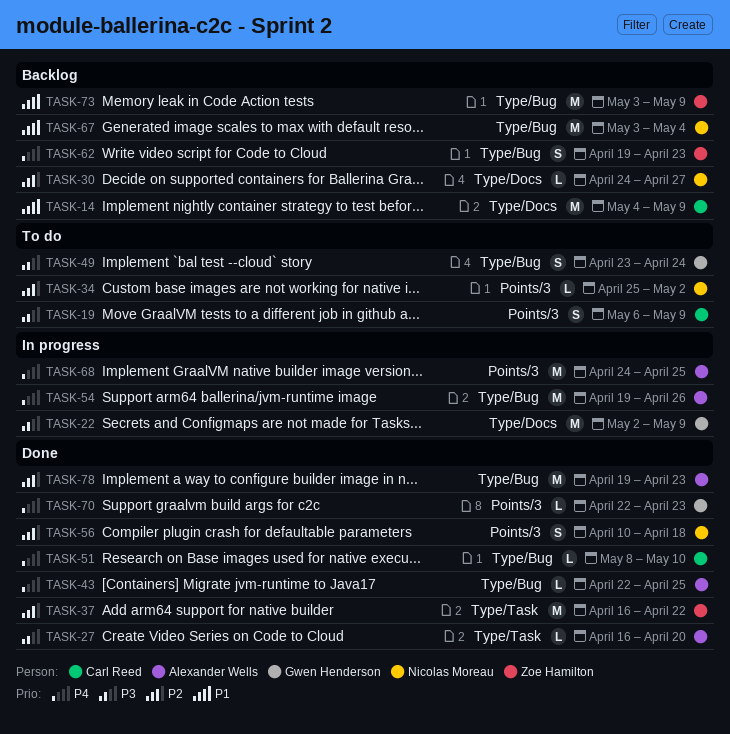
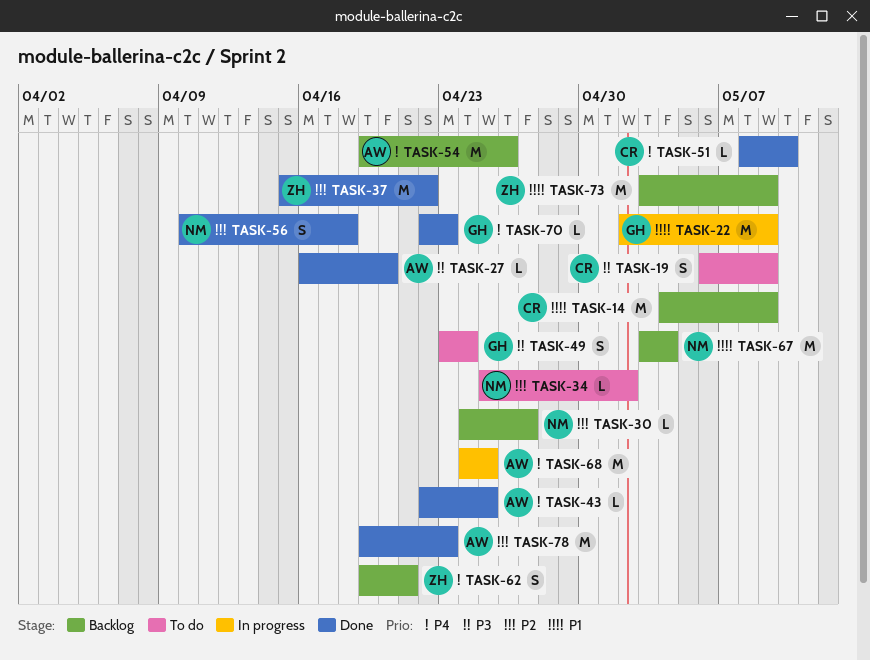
TASK-22, priority: P3 -> P1
TASK-37, start: Apr 16 -> Apr 15
TASK-54, status: In progress -> Backlog
TASK-62, due: Apr 23 -> Apr 21

